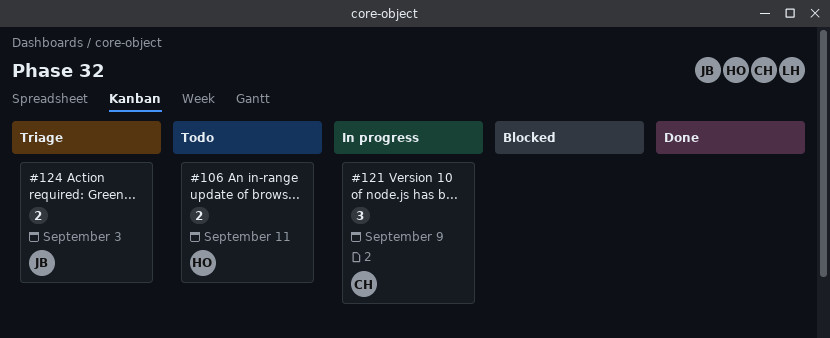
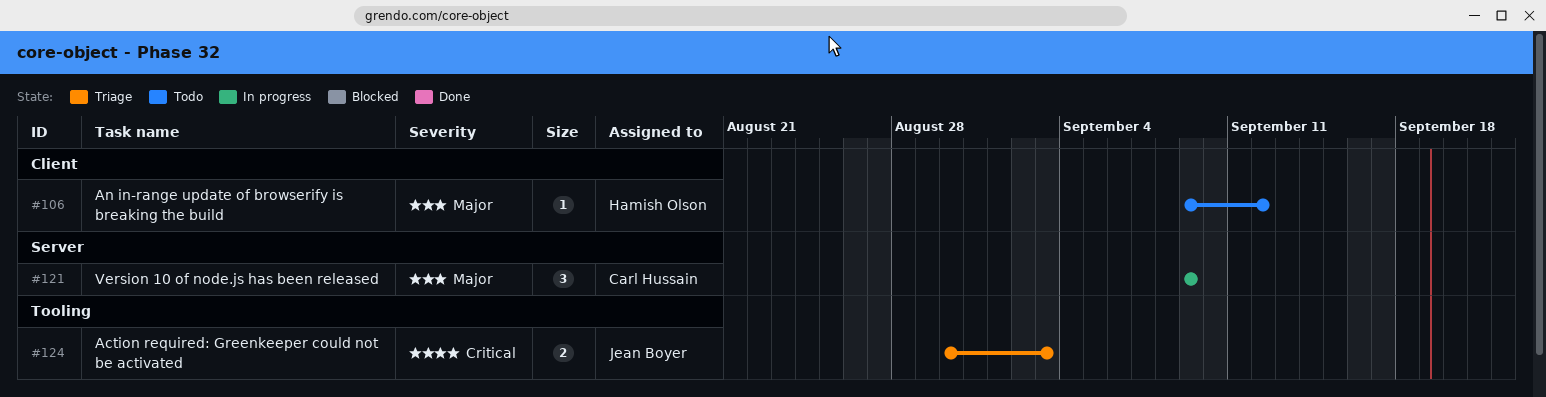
#106, estimate: 2 -> 1
#106, due: Sep 11 -> Sep 12

